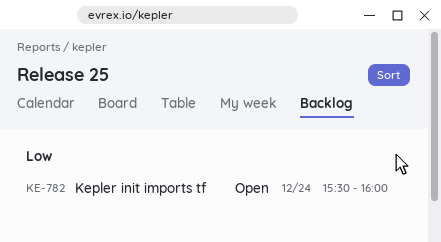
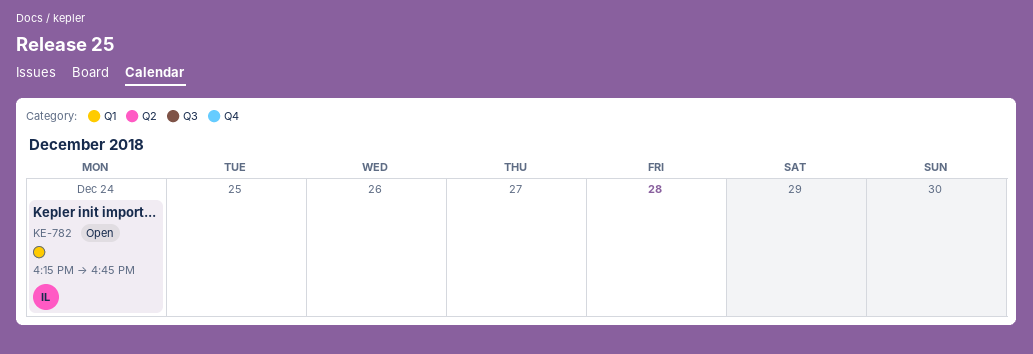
KE-782, begins: 15:30 -> 16:15
KE-782, ends: 16:00 -> 16:45

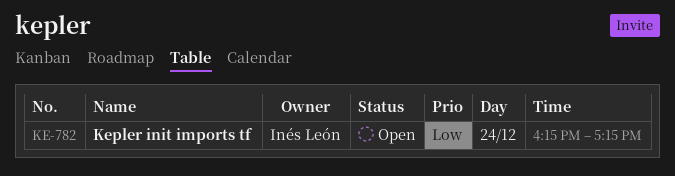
KE-782, ends: 16:45 -> 17:15

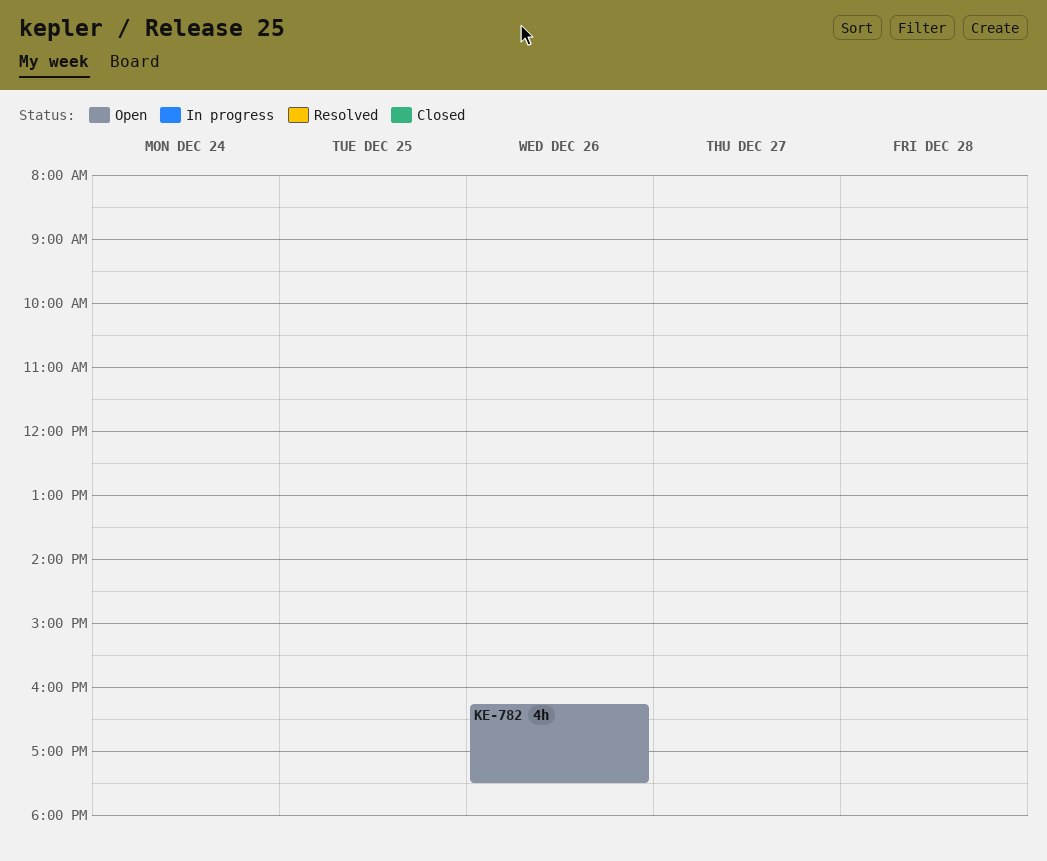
KE-782, day: Dec 24 -> Dec 26
KE-782, ends: 17:15 -> 17:30

